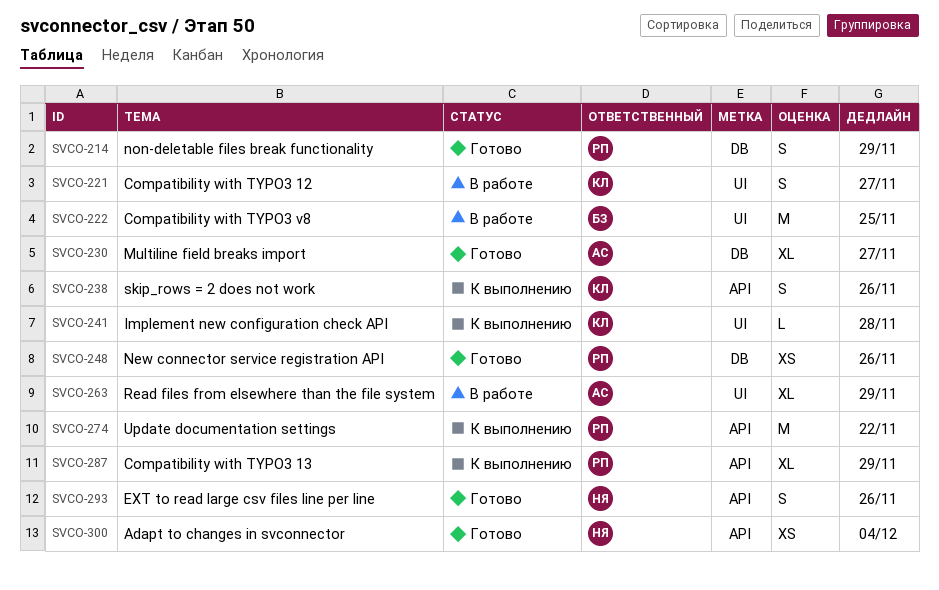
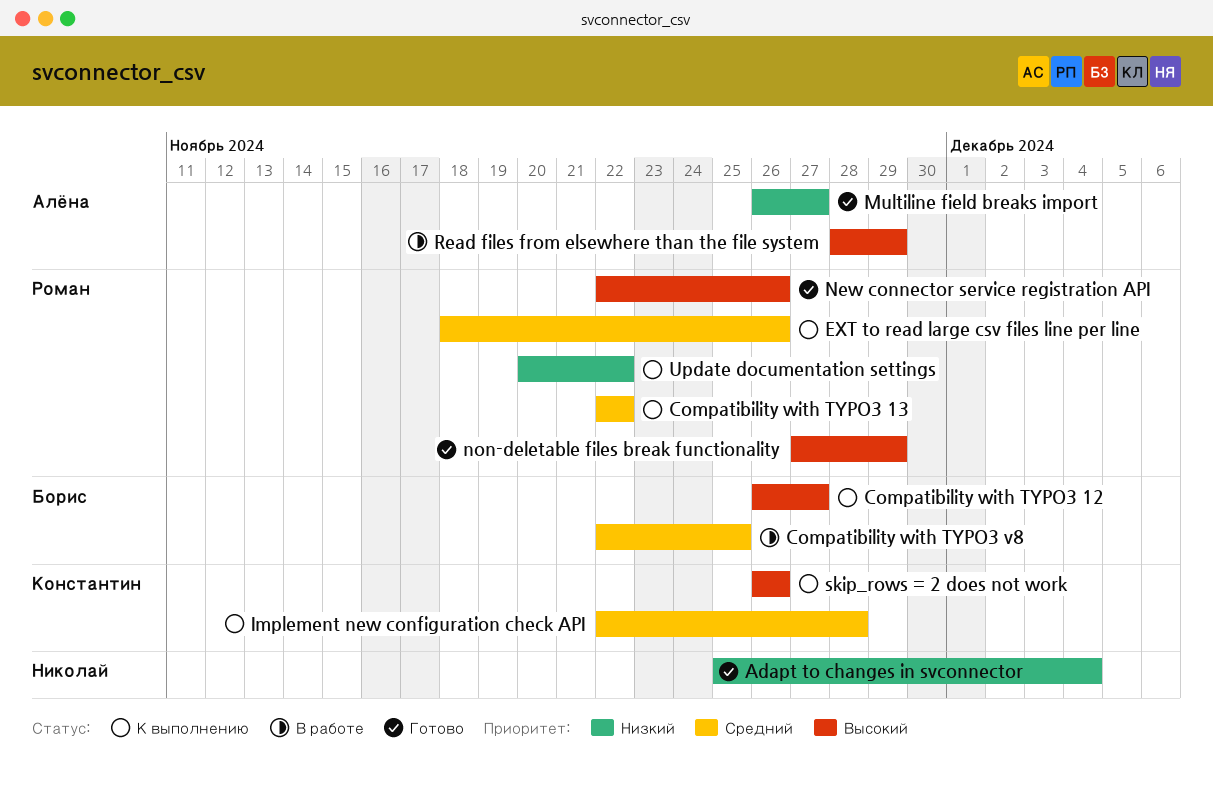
Compatibility with TYPO3 12, status: В работе -> К выполнению
Compatibility with TYPO3 12, owner: Константин -> Борис
Compatibility with TYPO3 13, due: Nov 29 -> Nov 22
EXT to read large csv files line per line, status: Готово -> К выполнению
EXT to read large csv files line per line, owner: Николай -> Роман

